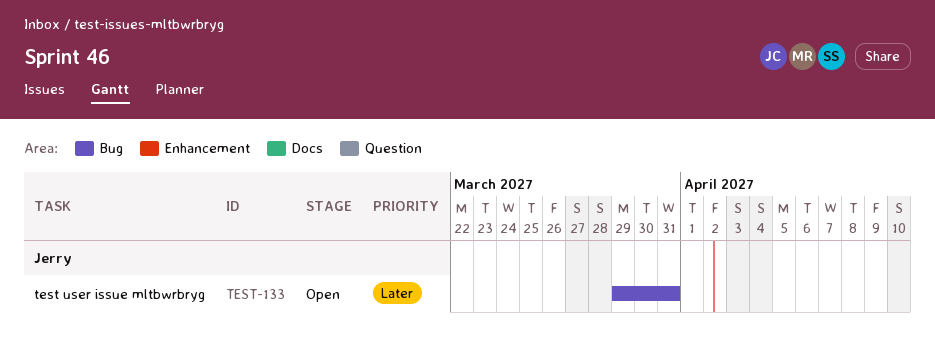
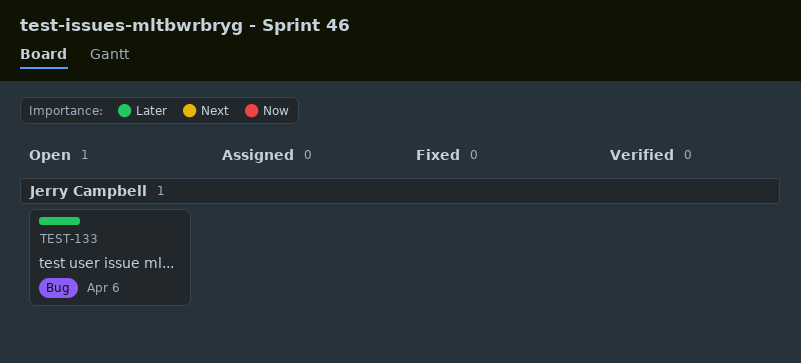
TEST-133, due: Mar 31 -> Apr 6

